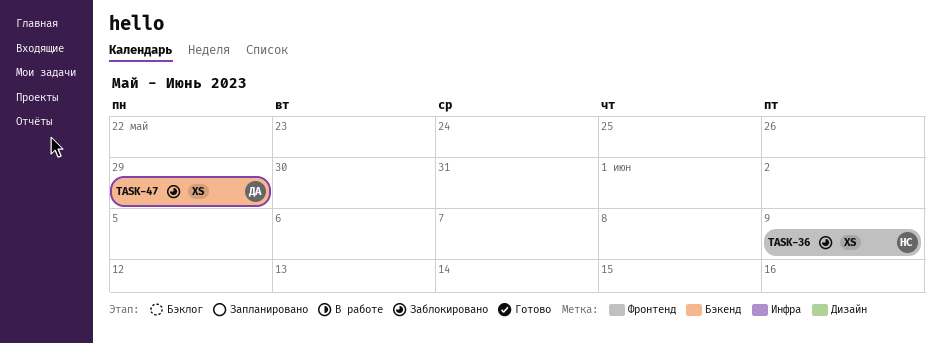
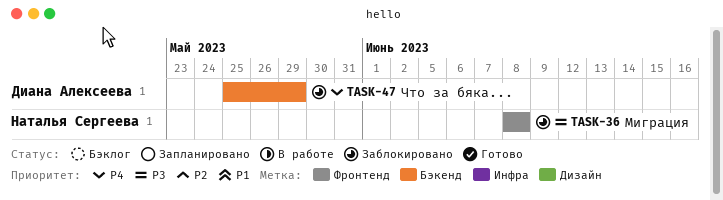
TASK-36, due: Jun 9 -> Jun 8

